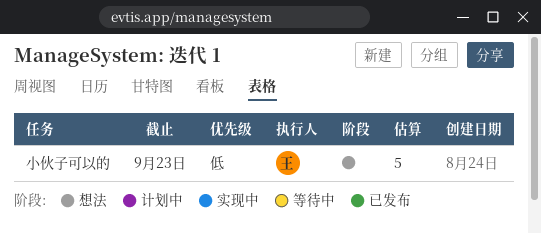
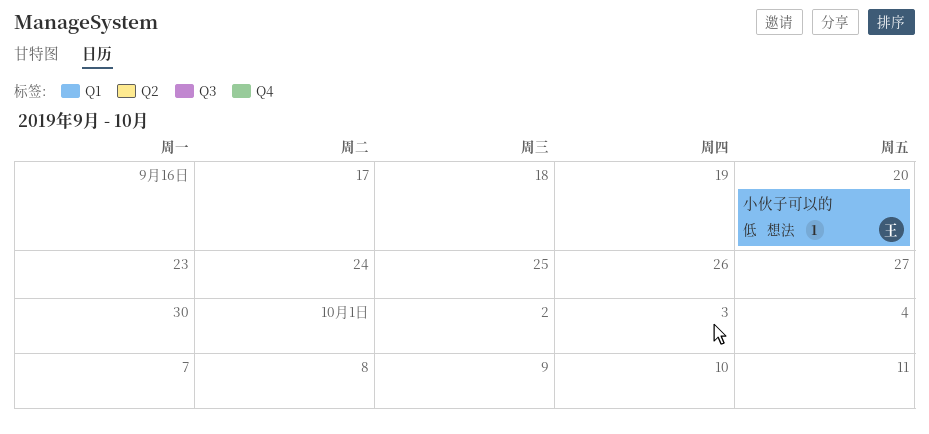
小伙子可以的, estimate: 5 -> 1
小伙子可以的, due: Sep 23 -> Sep 20

